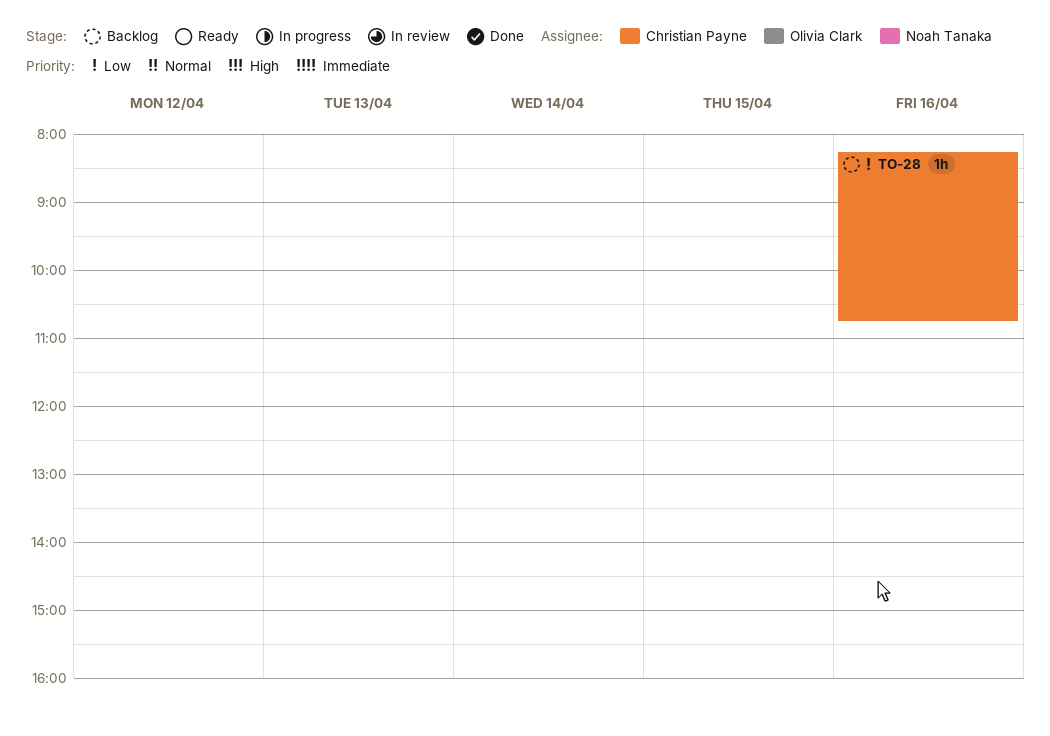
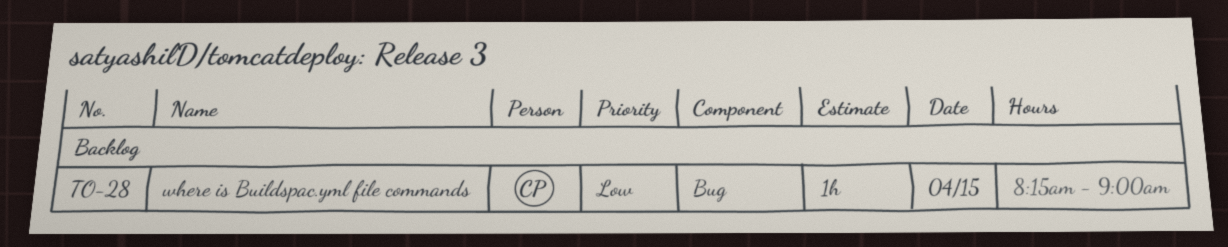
TO-28, day: Apr 16 -> Apr 15
TO-28, ends: 10:45 -> 09:00

